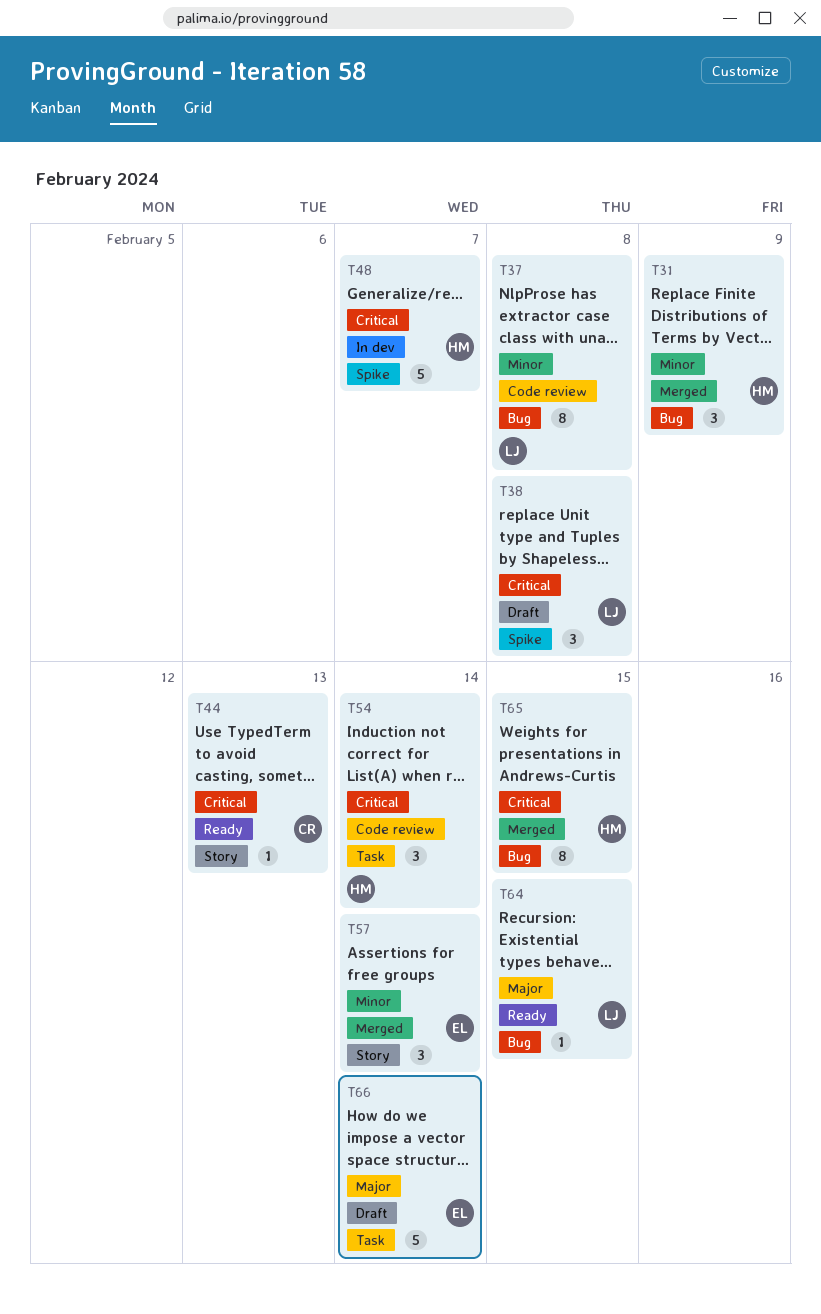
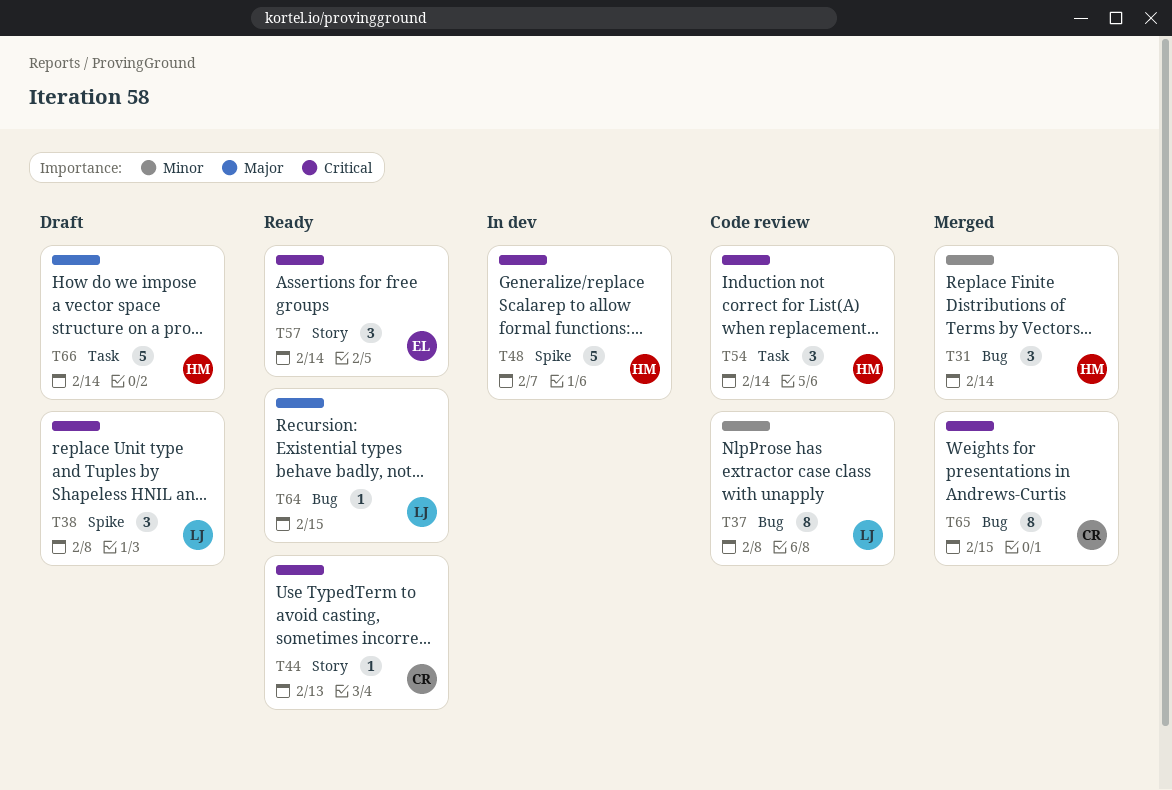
T31, due: Feb 9 -> Feb 14
T57, status: Merged -> Ready
T57, priority: Minor -> Critical
T65, owner: HM -> CR
T66, owner: EL -> HM

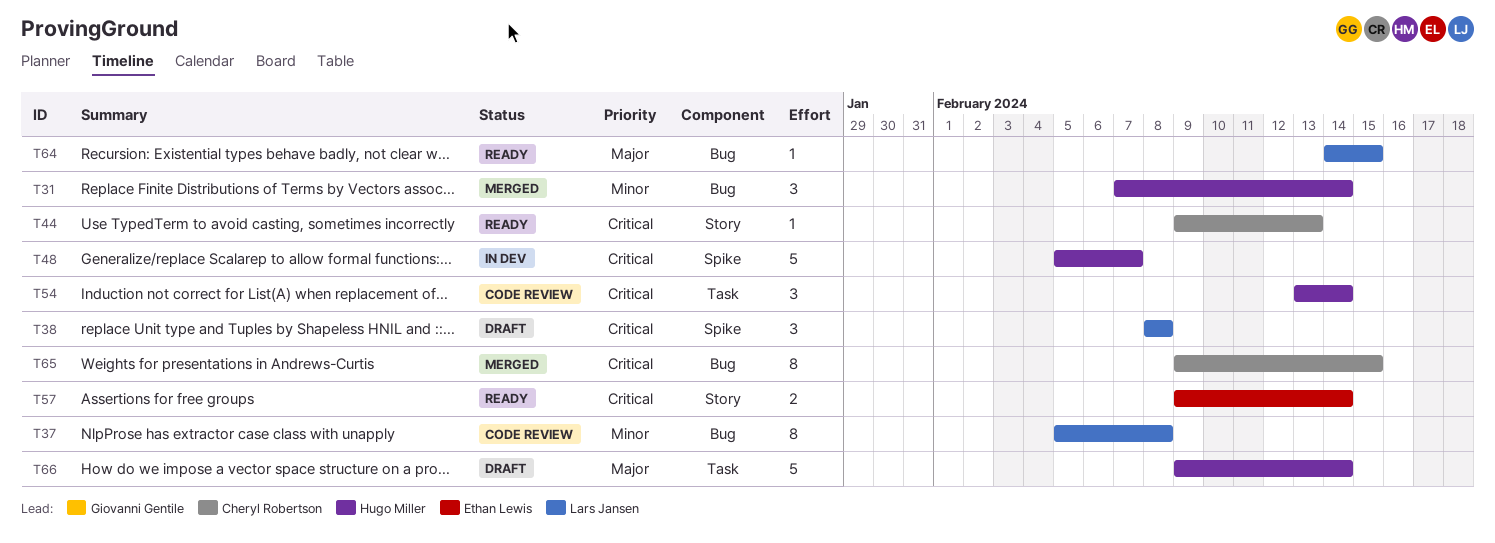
T57, estimate: 3 -> 2

